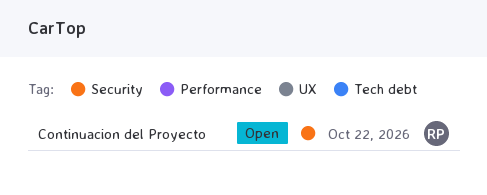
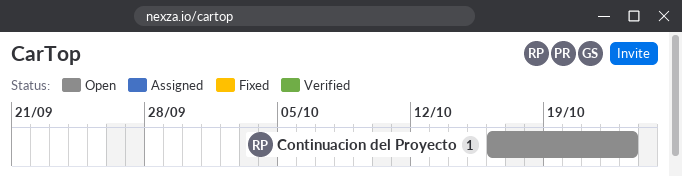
Continuacion del Proyecto, due: Oct 22 -> Oct 23

